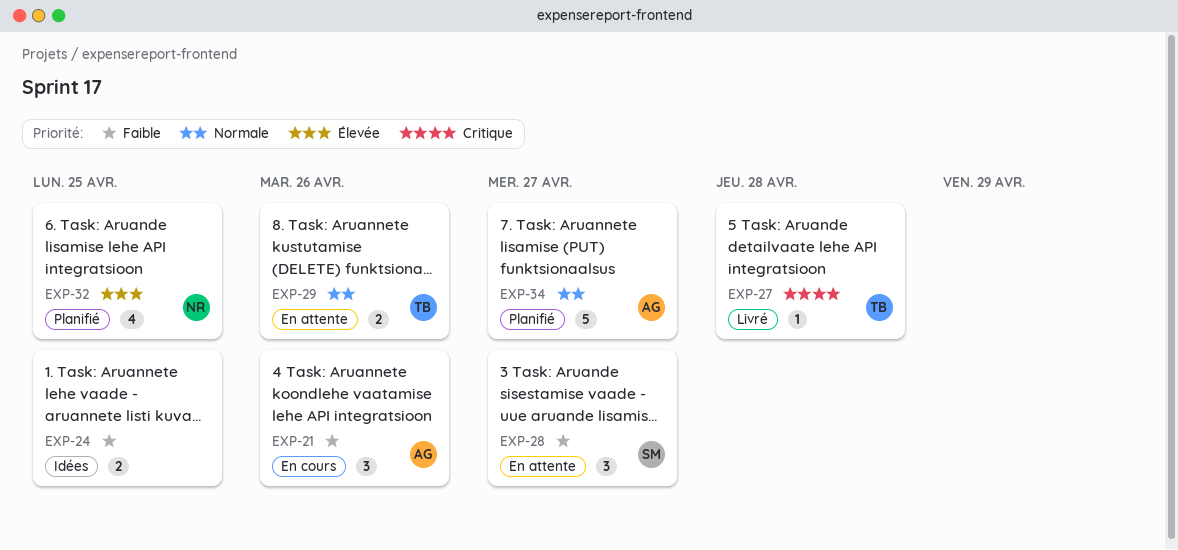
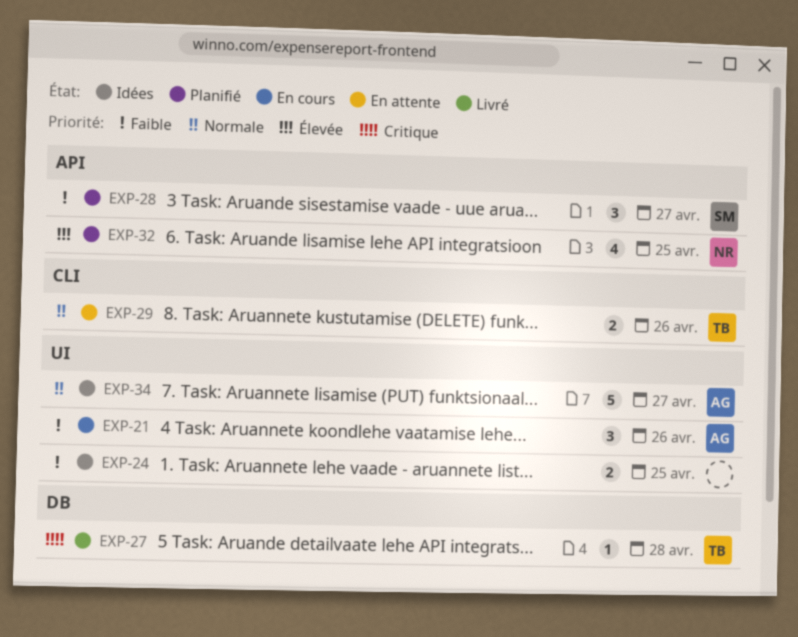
EXP-28, status: En attente -> Planifié
EXP-34, status: Planifié -> Idées

